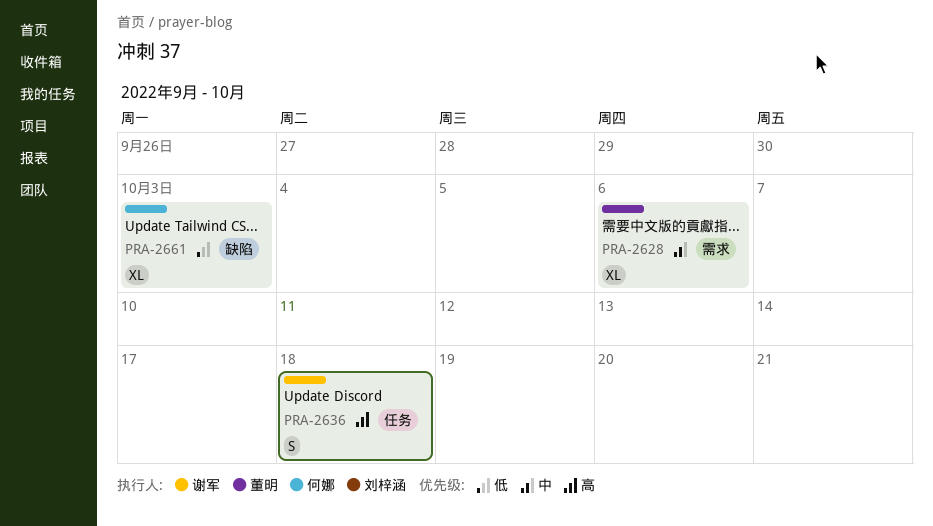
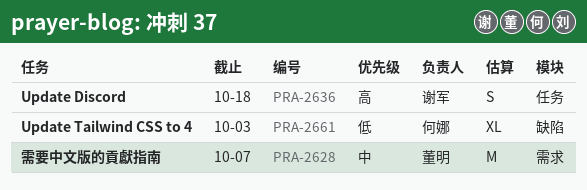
PRA-2628, estimate: XL -> M
PRA-2628, due: Oct 6 -> Oct 7

